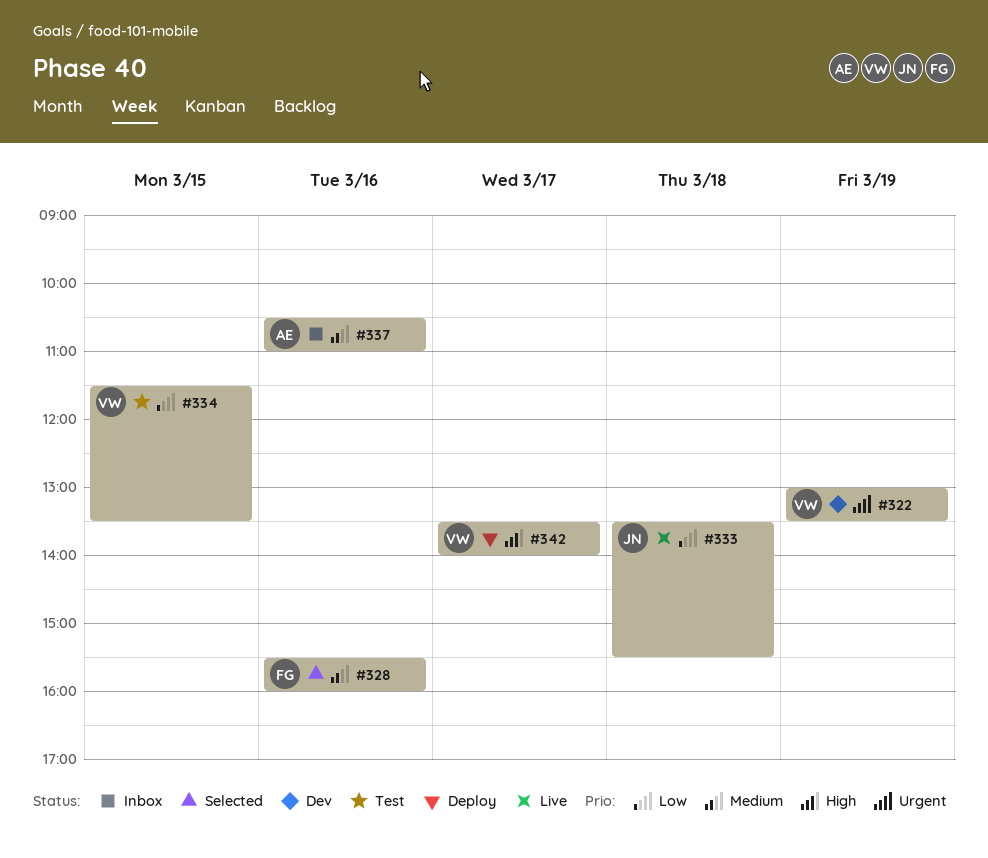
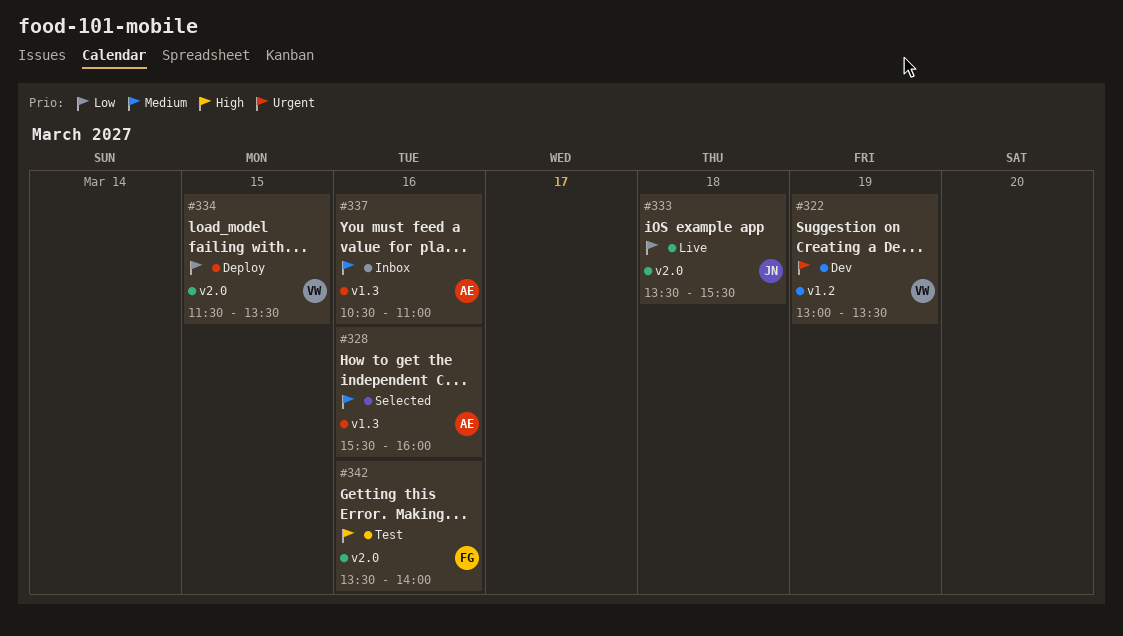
#328, owner: FG -> AE
#334, status: Test -> Deploy
#342, status: Deploy -> Test
#342, owner: VW -> FG
#342, day: Mar 17 -> Mar 16

